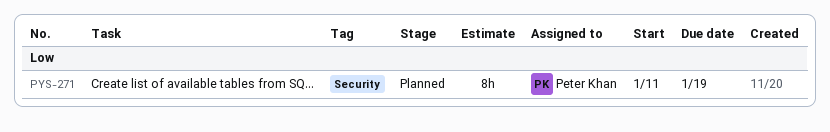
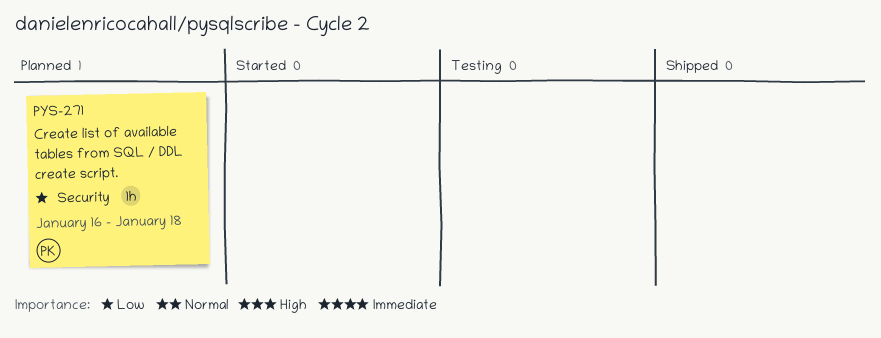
PYS-271, estimate: 8h -> 1h
PYS-271, start: Jan 11 -> Jan 16
PYS-271, due: Jan 19 -> Jan 18

